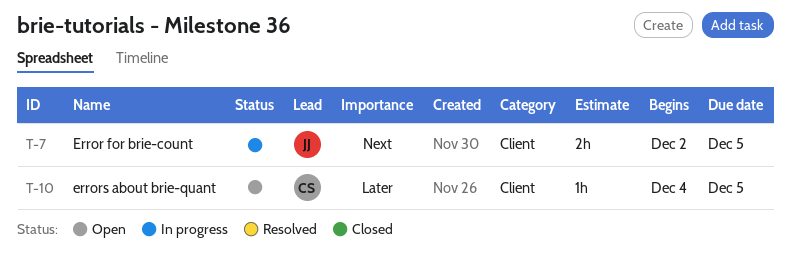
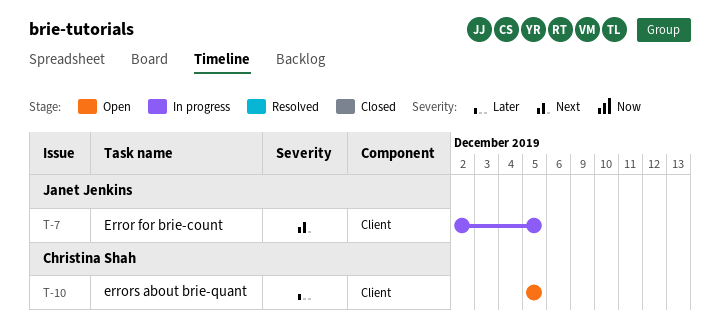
T-10, start: Dec 4 -> Dec 5

